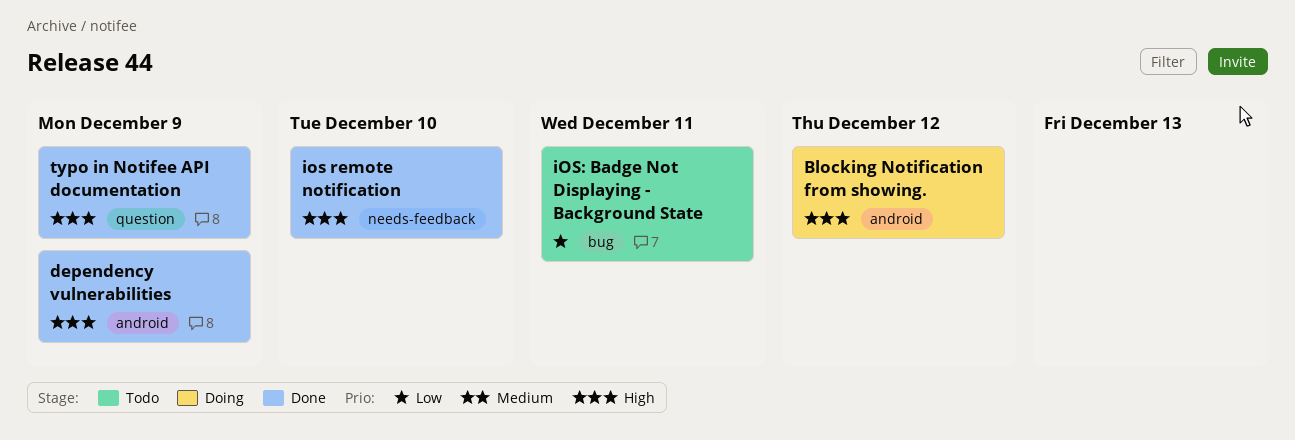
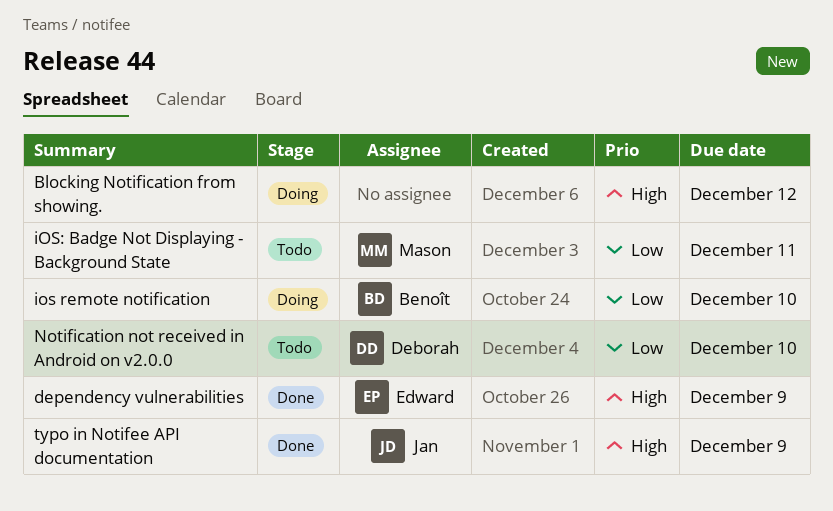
ios remote notification, status: Done -> Doing
ios remote notification, priority: High -> Low
Notification not received in Android on v2.0.0: none -> present

